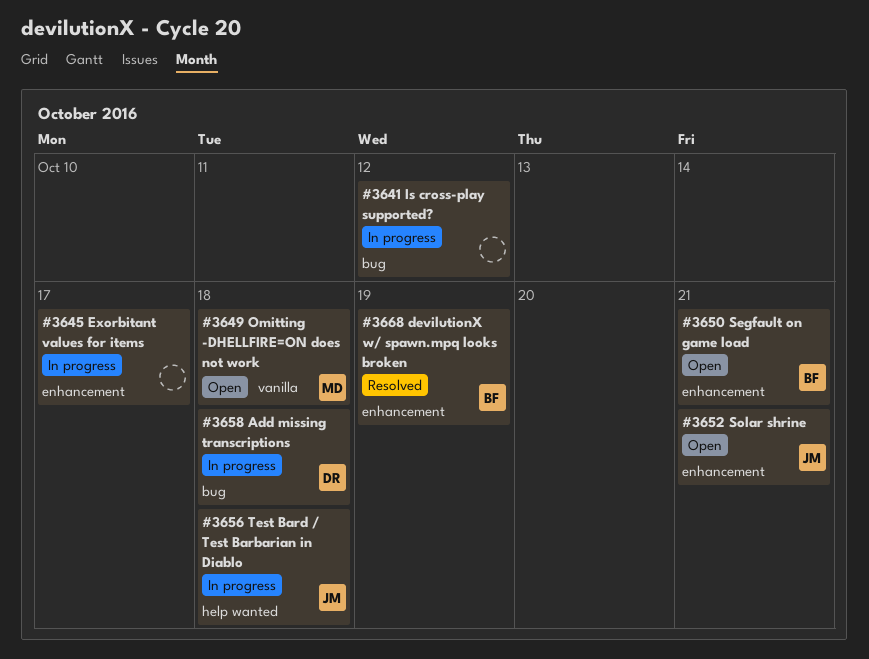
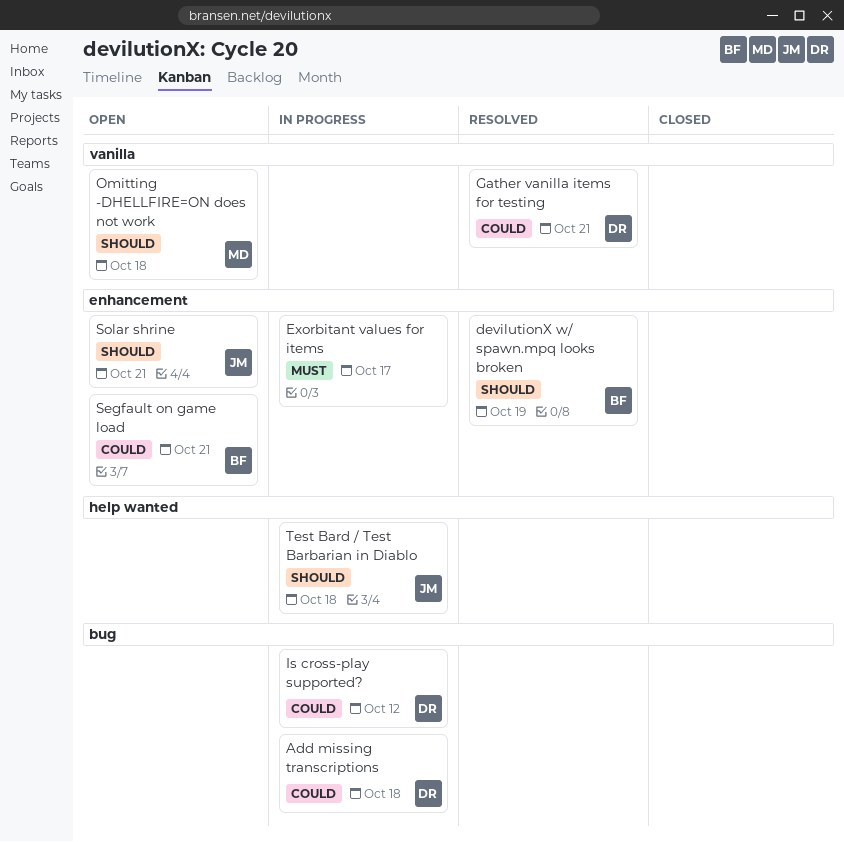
Gather vanilla items for testing: none -> present
Is cross-play supported?, owner: none -> DR

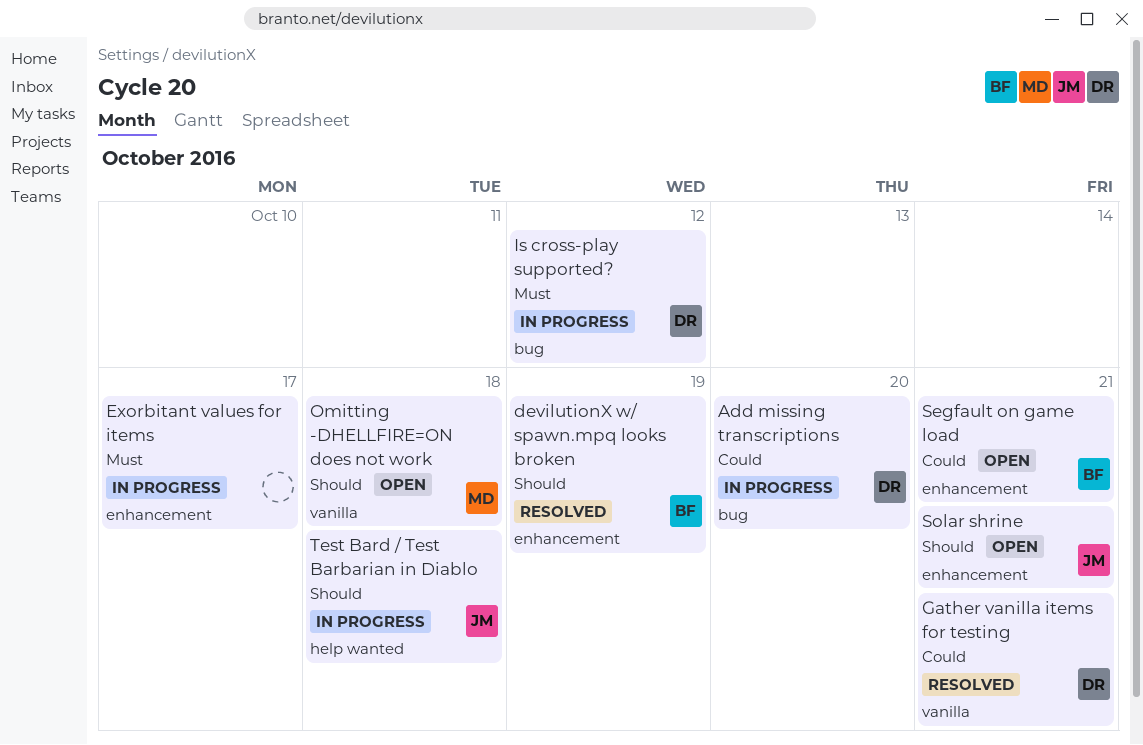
Add missing transcriptions, due: Oct 18 -> Oct 20
Is cross-play supported?, priority: Could -> Must

